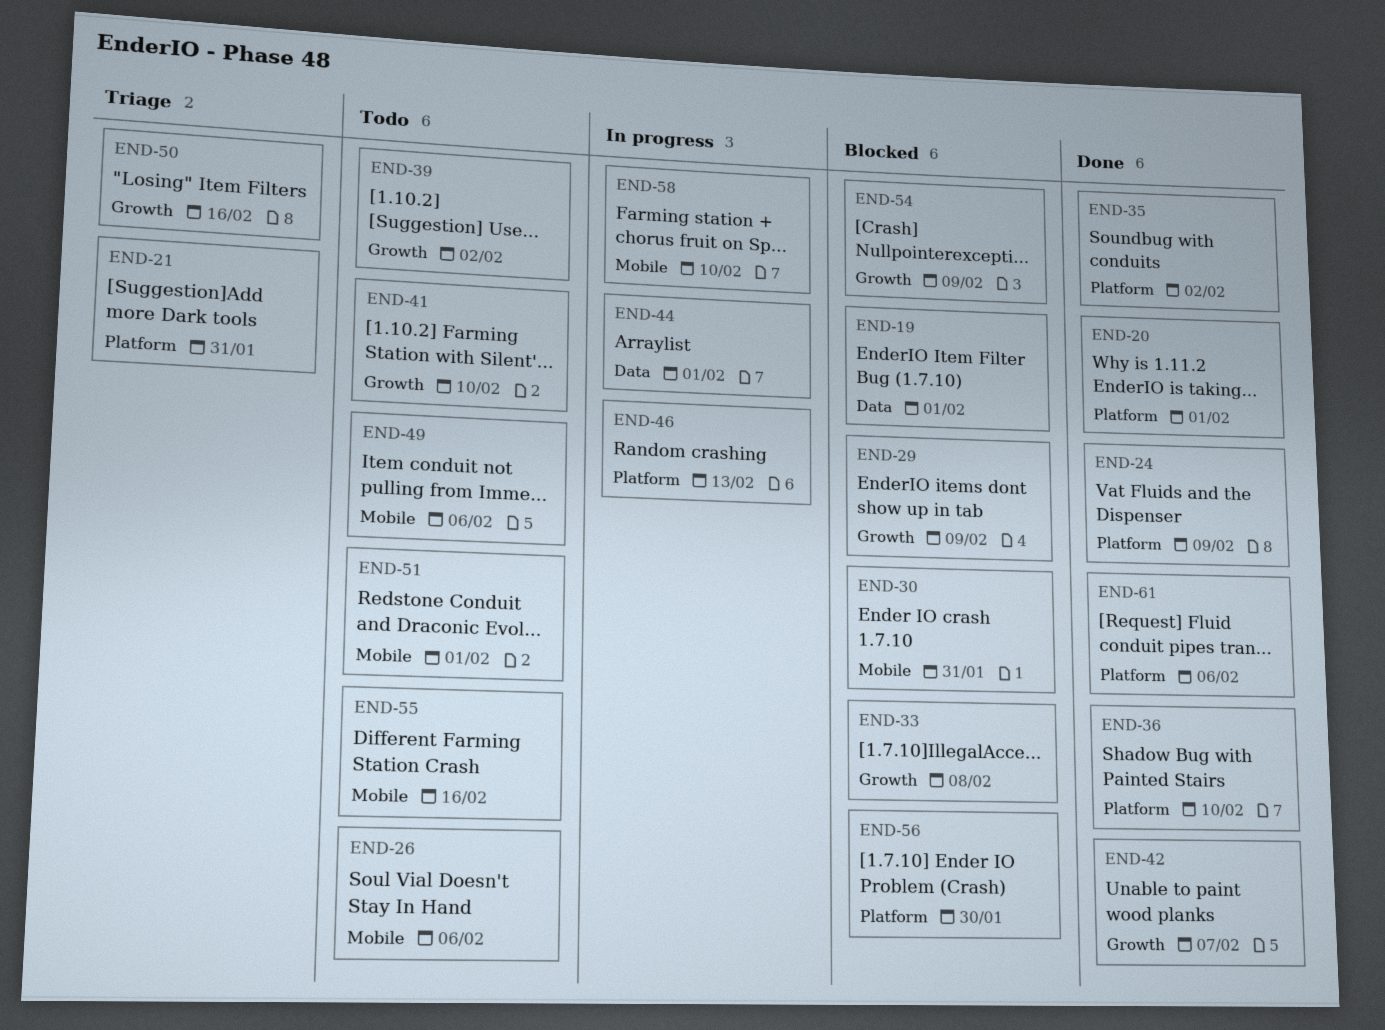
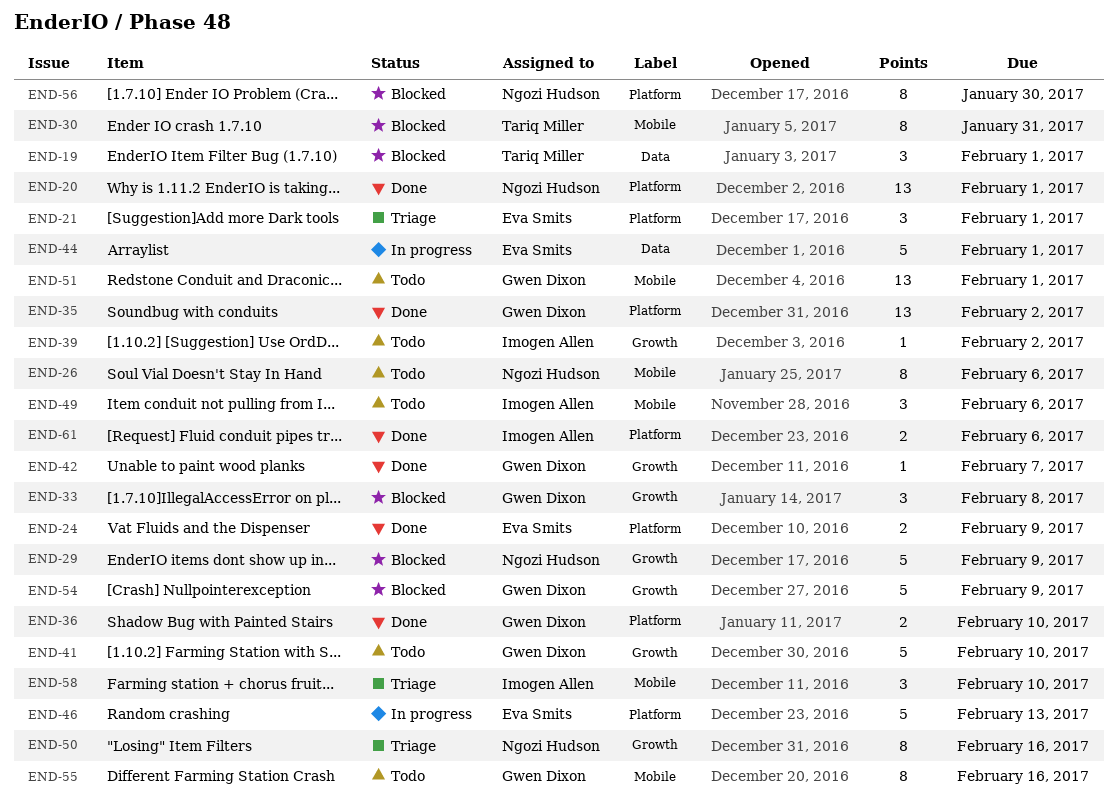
END-21, due: Jan 31 -> Feb 1
END-58, status: In progress -> Triage

